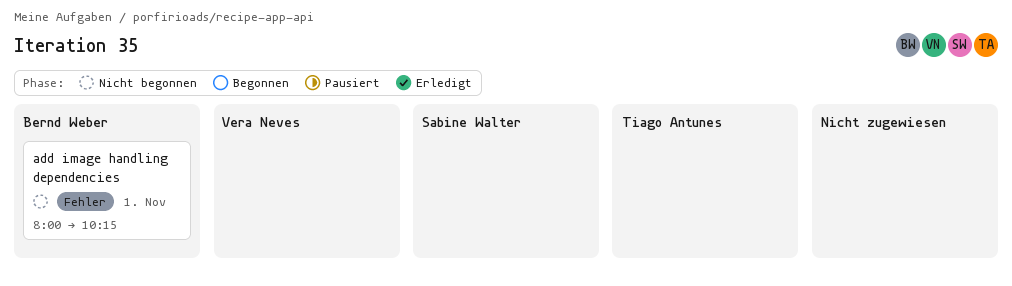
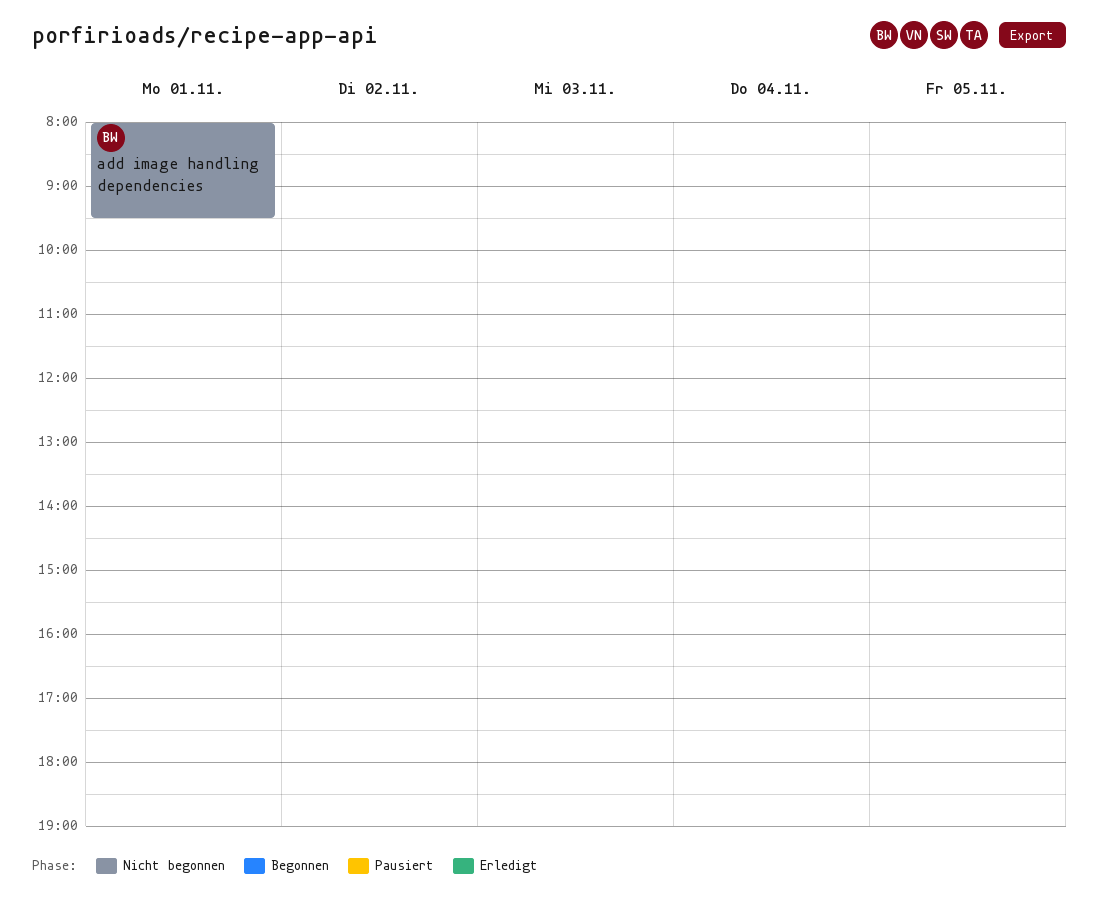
add image handling dependencies, ends: 10:15 -> 09:30

